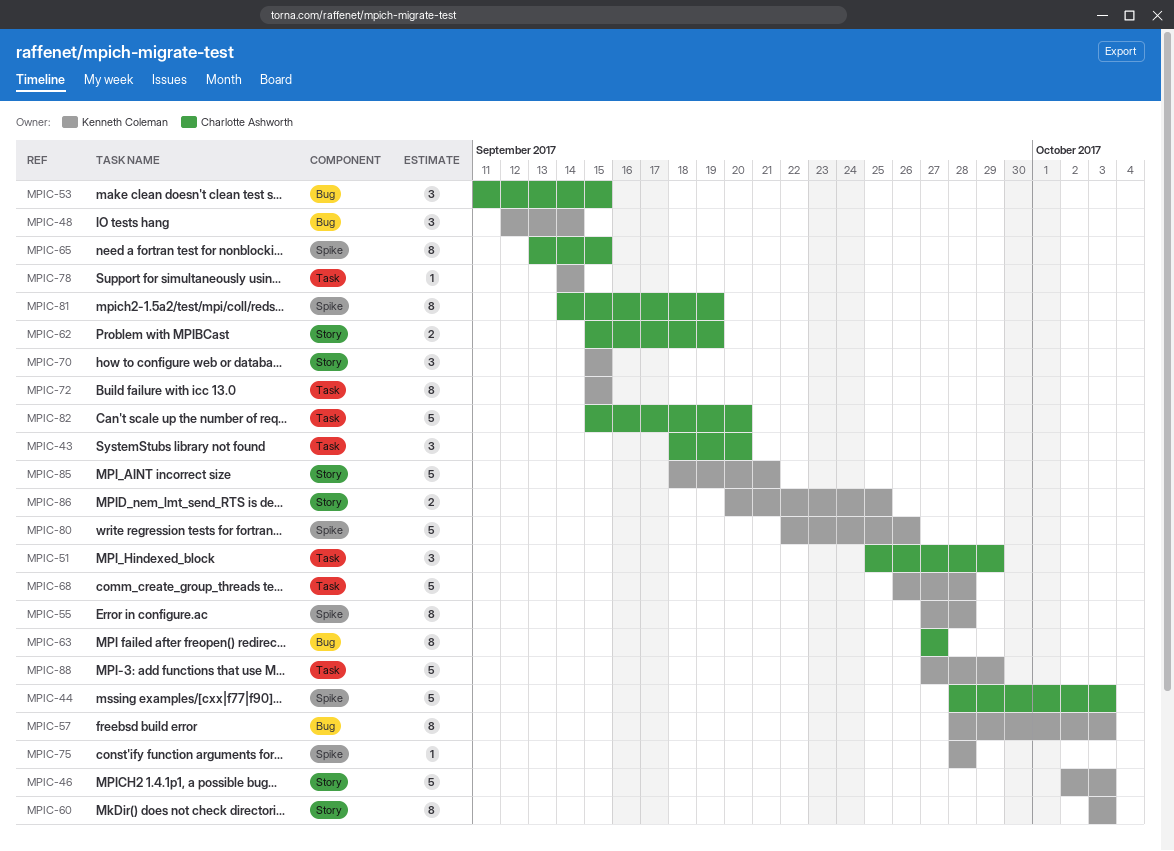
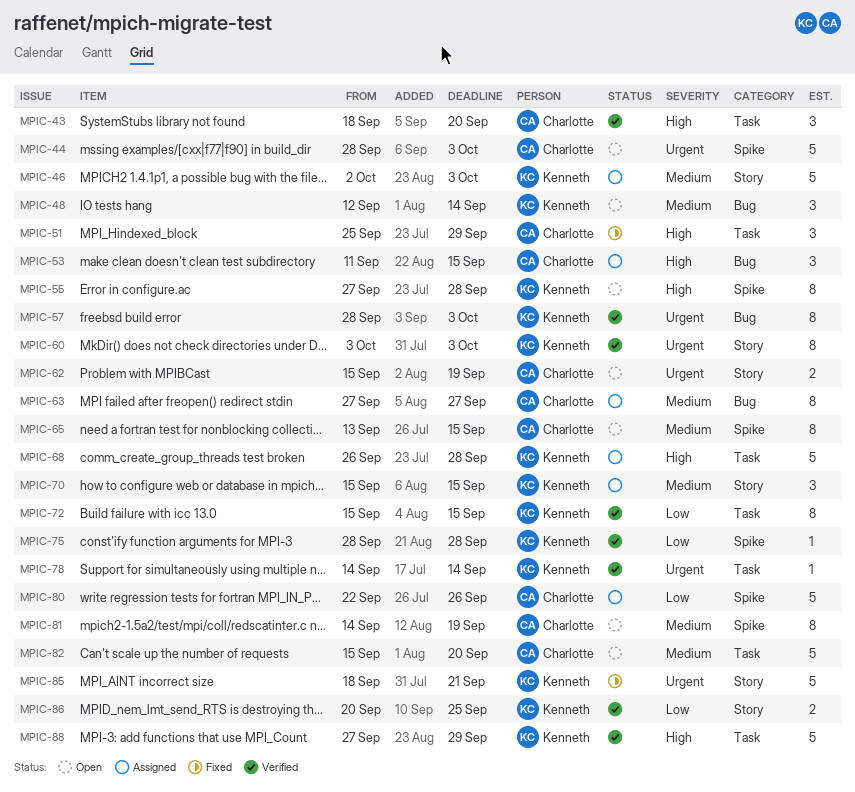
MPIC-80, owner: Kenneth Coleman -> Charlotte Ashworth

